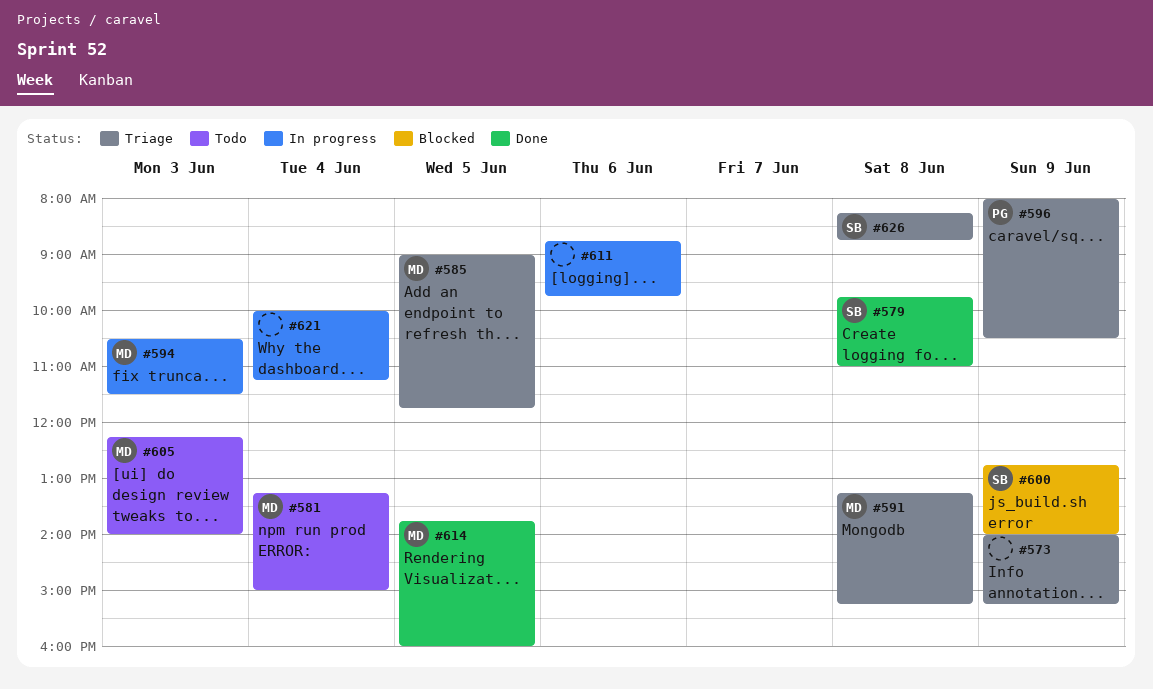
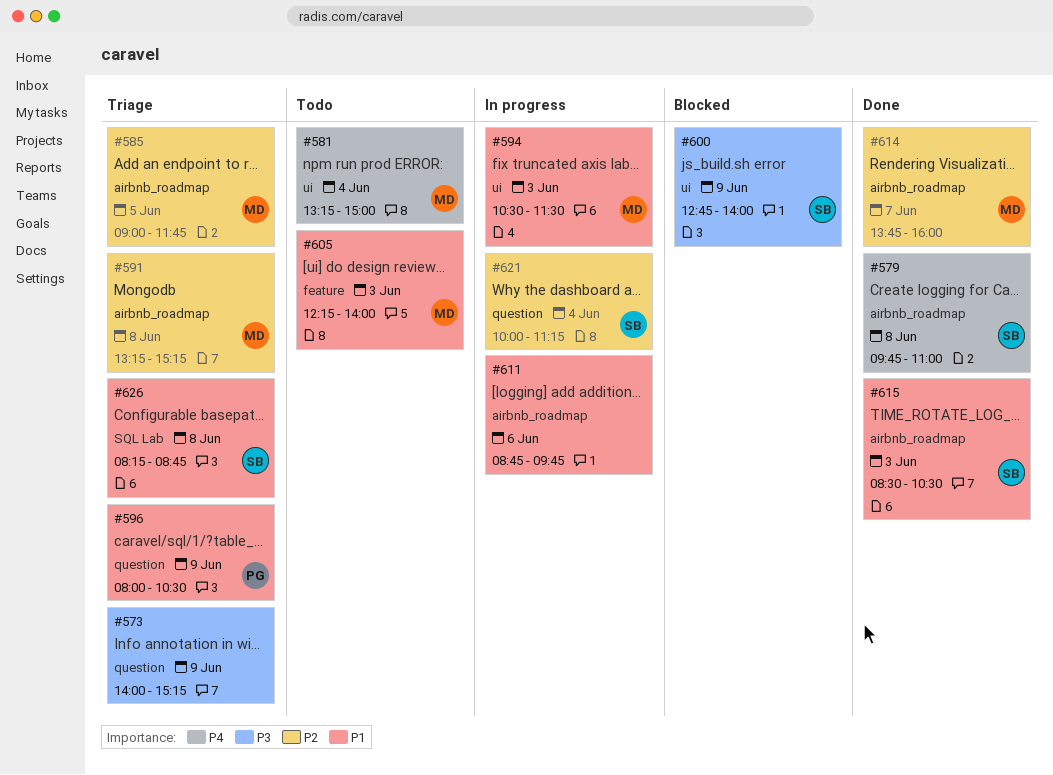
#614, day: Jun 5 -> Jun 7
#615: none -> present
#621, owner: none -> SB

